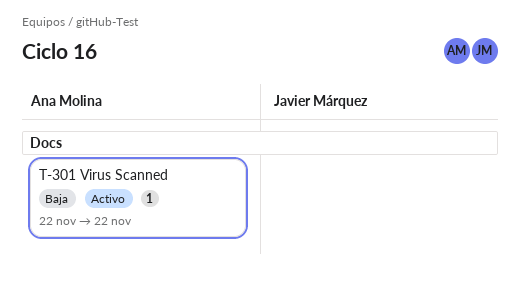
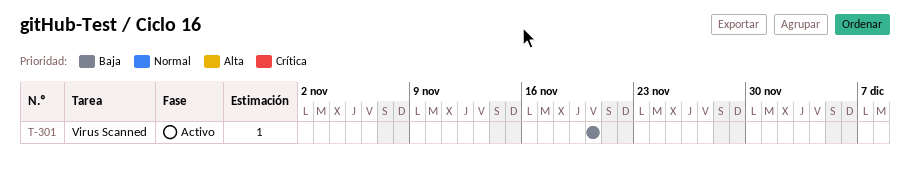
T-301, start: Nov 22 -> Nov 20
T-301, due: Nov 22 -> Nov 20

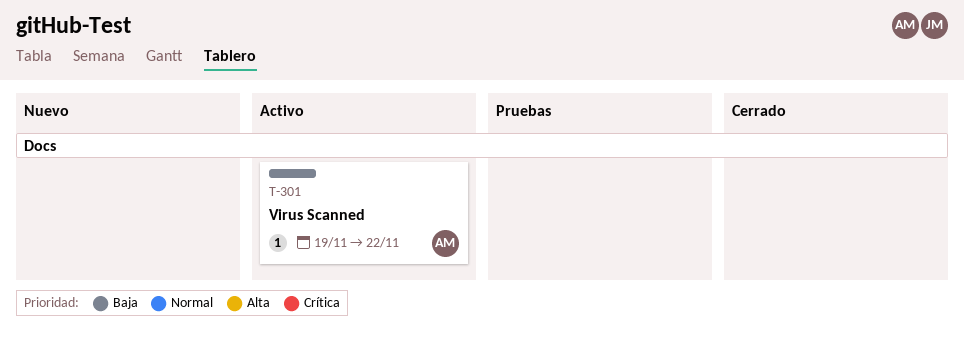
T-301, start: Nov 20 -> Nov 19
T-301, due: Nov 20 -> Nov 22

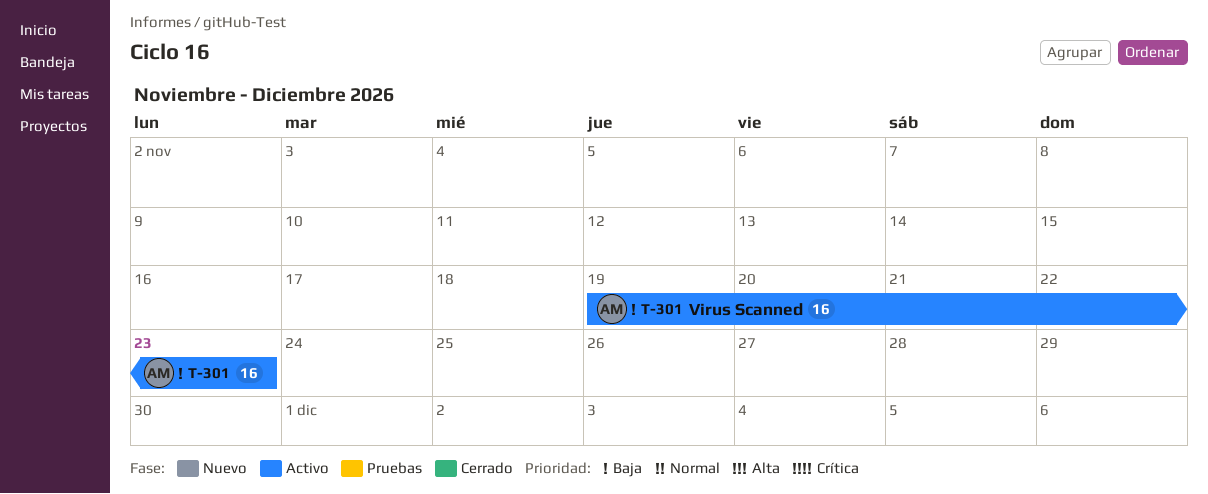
T-301, estimate: 1 -> 16
T-301, due: Nov 22 -> Nov 23

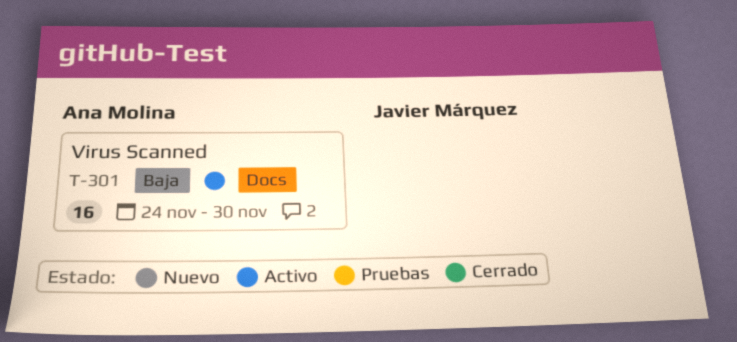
T-301, start: Nov 19 -> Nov 24
T-301, due: Nov 23 -> Nov 30

